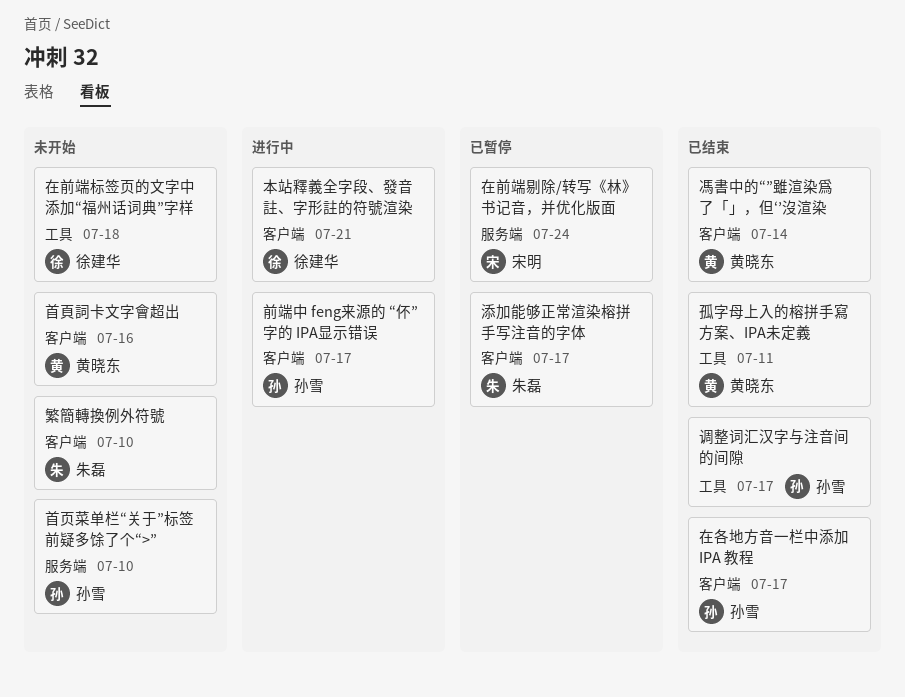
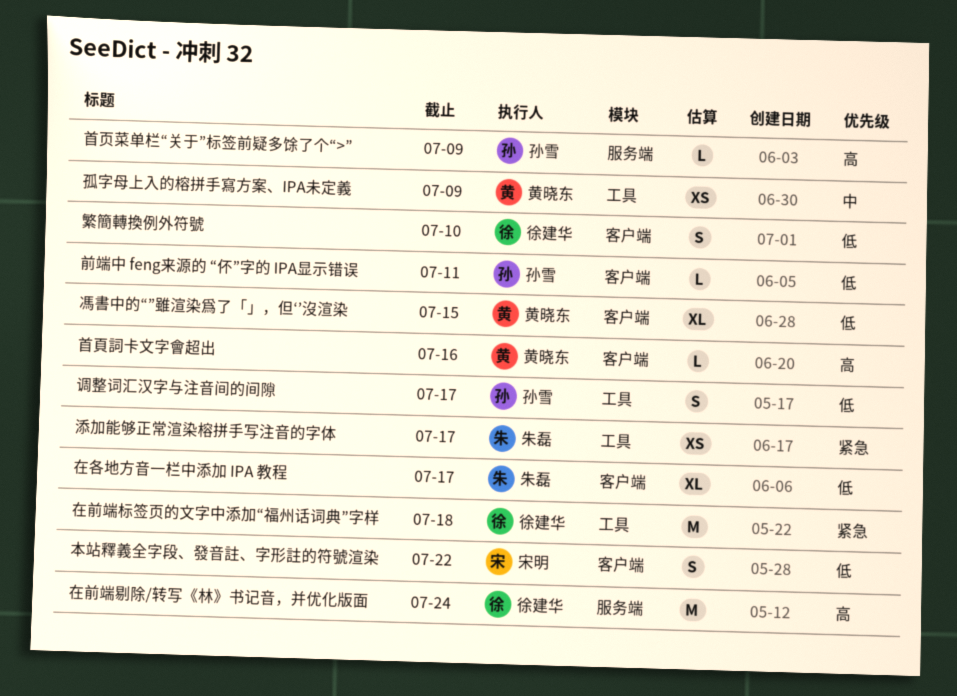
前端中 feng来源的 “伓”字的 IPA显示错误, due: Jul 17 -> Jul 11
在前端剔除/转写《林》书记音，并优化版面, owner: 宋明 -> 徐建华
在各地方音一栏中添加 IPA 教程, owner: 孙雪 -> 朱磊
孤字母上入的榕拼手寫方案、IPA未定義, due: Jul 11 -> Jul 9
本站釋義全字段、發音註、字形註的符號渲染, owner: 徐建华 -> 宋明
本站釋義全字段、發音註、字形註的符號渲染, due: Jul 21 -> Jul 22
添加能够正常渲染榕拼手写注音的字体, label: 客户端 -> 工具
繁簡轉換例外符號, owner: 朱磊 -> 徐建华
首页菜单栏“关于”标签前疑多馀了个“>”, due: Jul 10 -> Jul 9
馮書中的“”雖渲染爲了「」，但‘’沒渲染, due: Jul 14 -> Jul 15

